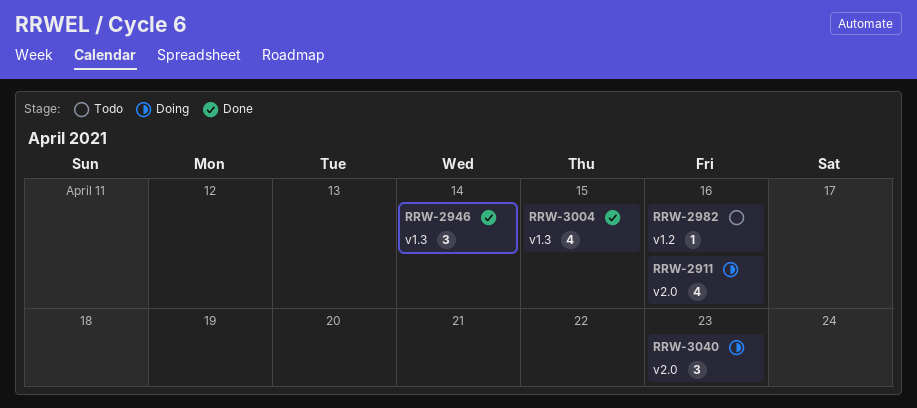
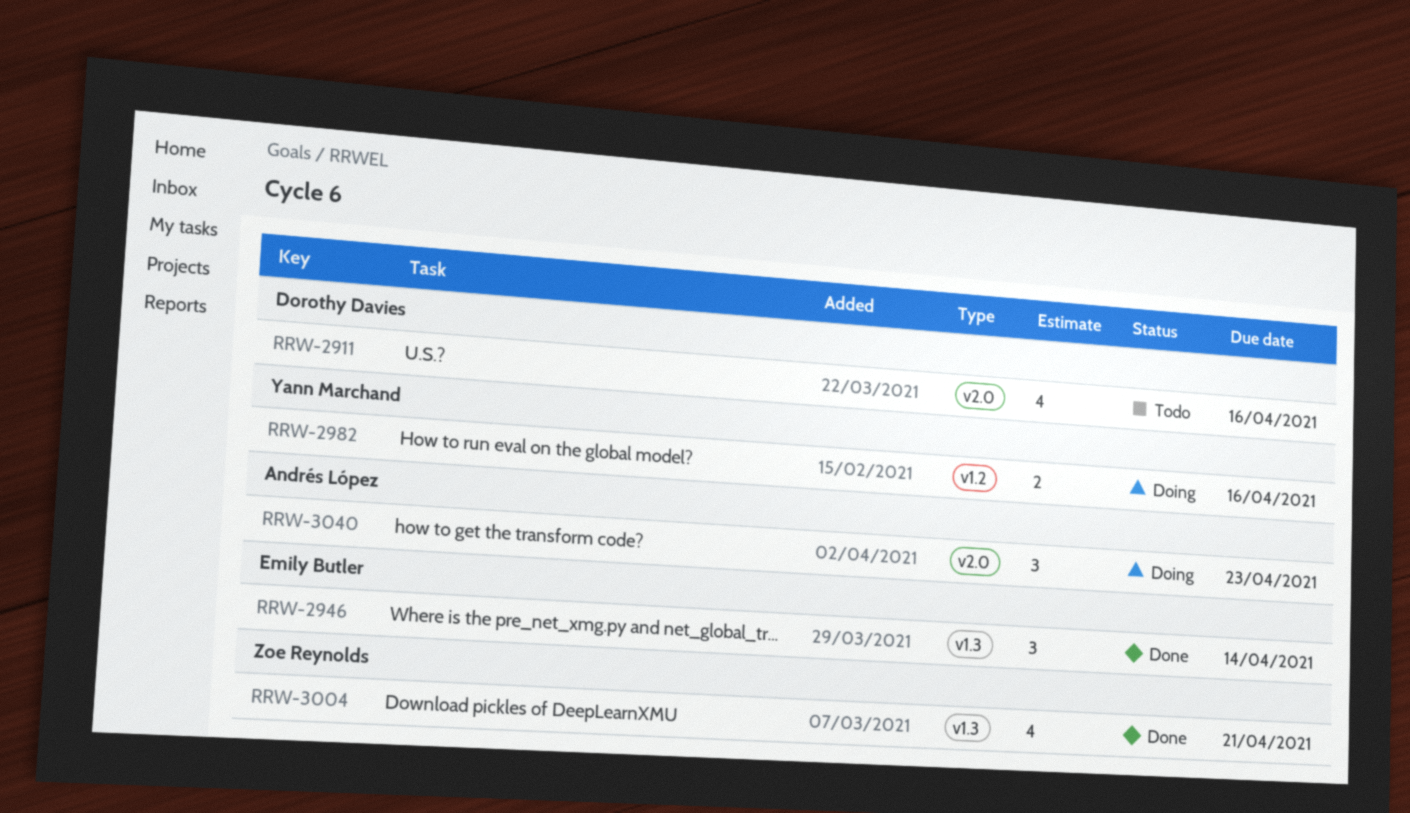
RRW-2911, status: Doing -> Todo
RRW-2982, status: Todo -> Doing
RRW-2982, estimate: 1 -> 2
RRW-3004, due: Apr 15 -> Apr 21

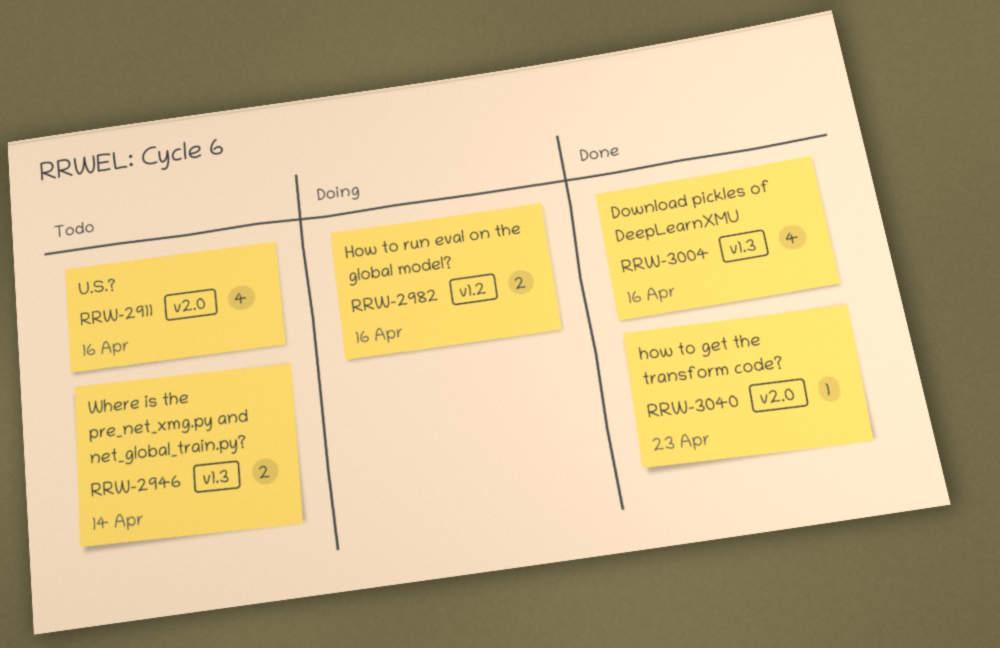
RRW-2946, status: Done -> Todo
RRW-2946, estimate: 3 -> 2
RRW-3004, due: Apr 21 -> Apr 16
RRW-3040, status: Doing -> Done
RRW-3040, estimate: 3 -> 1

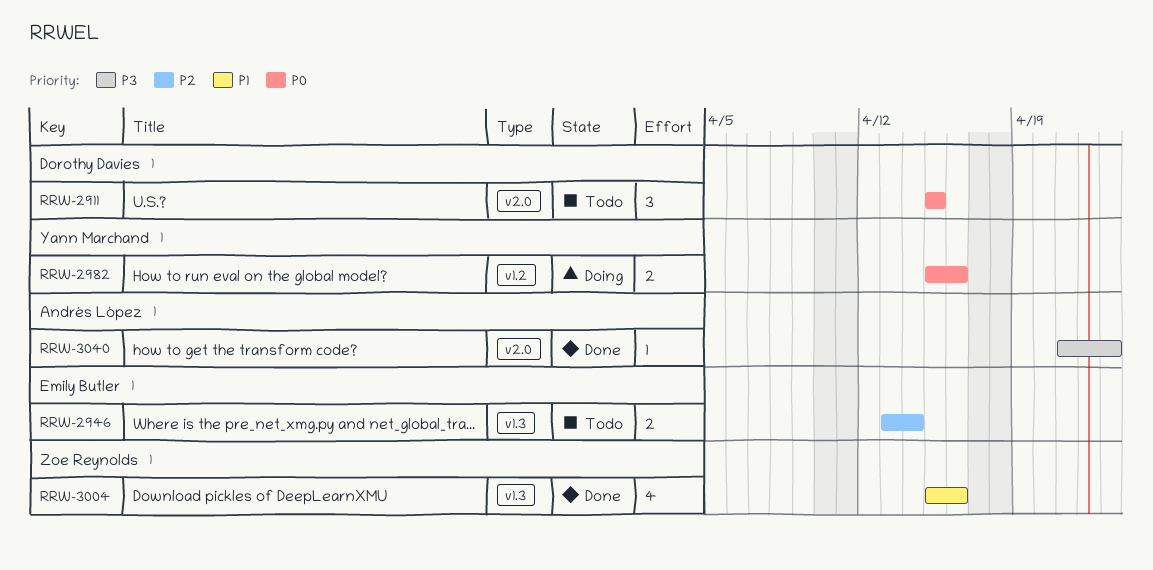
RRW-2911, estimate: 4 -> 3
RRW-2911, due: Apr 16 -> Apr 15

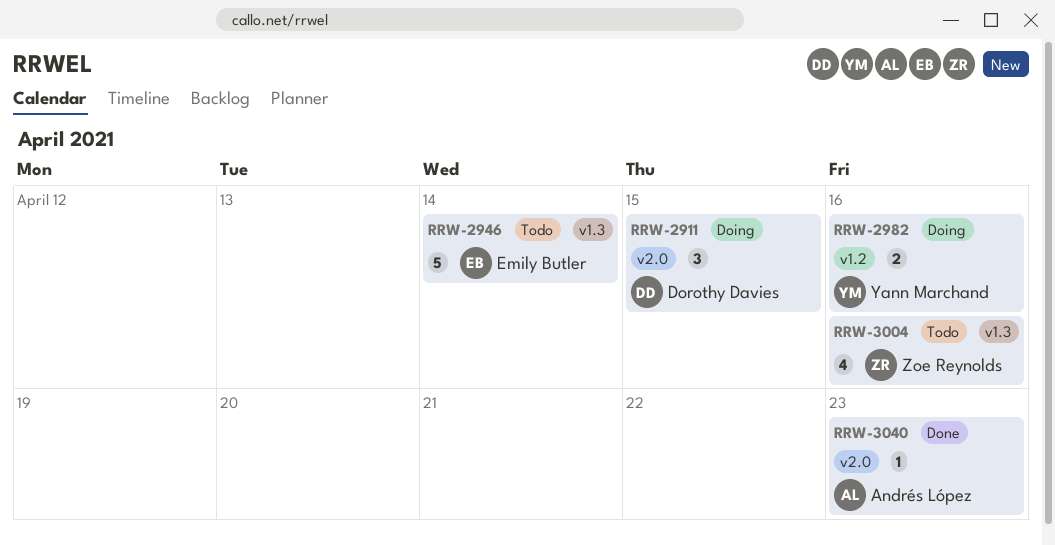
RRW-2911, status: Todo -> Doing
RRW-2946, estimate: 2 -> 5
RRW-3004, status: Done -> Todo

